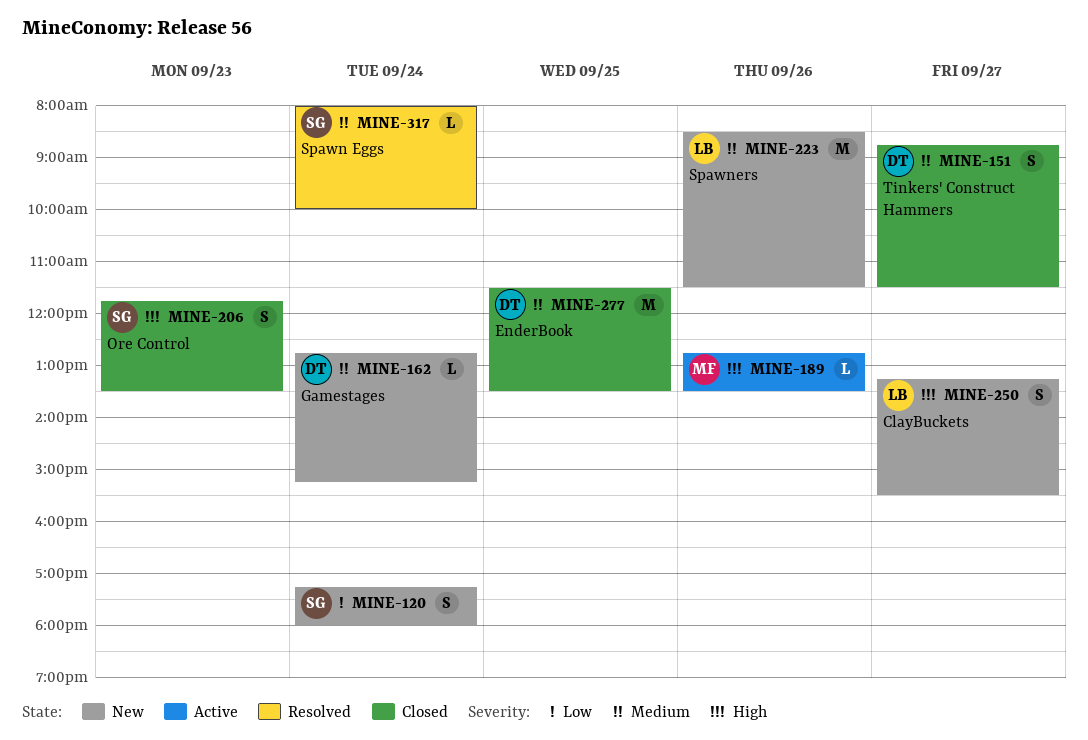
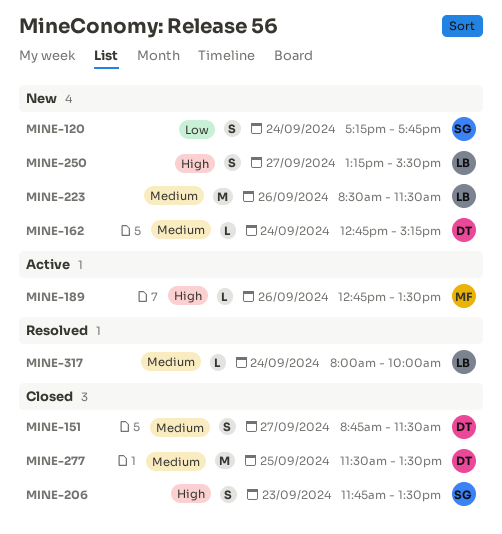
MINE-120, ends: 18:00 -> 17:45
MINE-317, owner: SG -> LB

